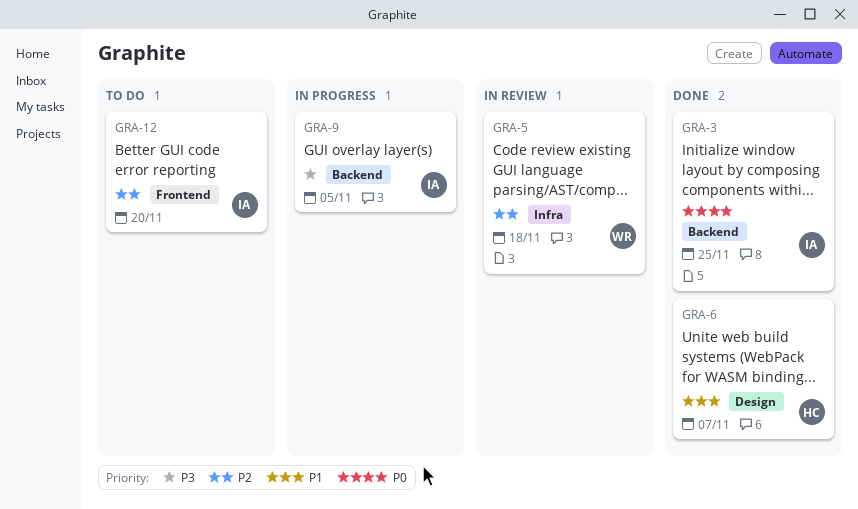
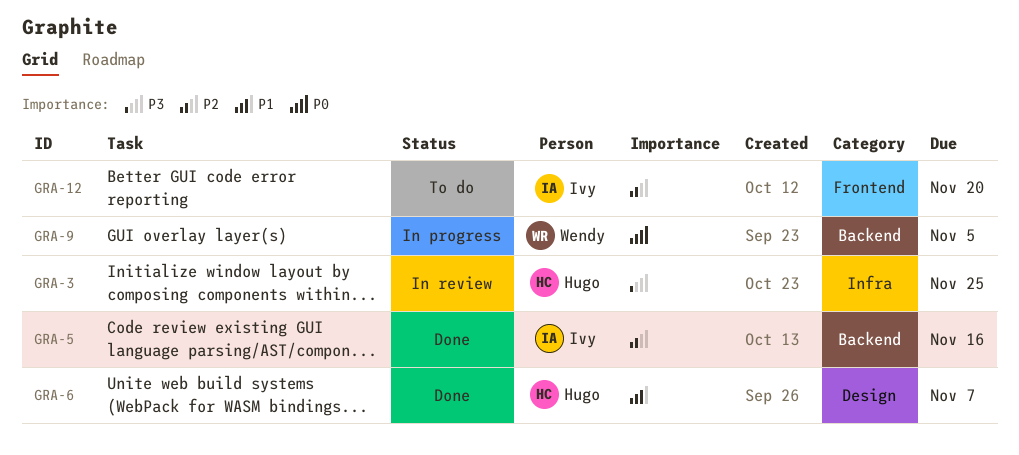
GRA-3, status: Done -> In review
GRA-3, owner: Ivy -> Hugo
GRA-3, priority: P0 -> P3
GRA-3, label: Backend -> Infra
GRA-5, status: In review -> Done
GRA-5, owner: Wendy -> Ivy
GRA-5, label: Infra -> Backend
GRA-5, due: Nov 18 -> Nov 16
GRA-9, owner: Ivy -> Wendy
GRA-9, priority: P3 -> P0

